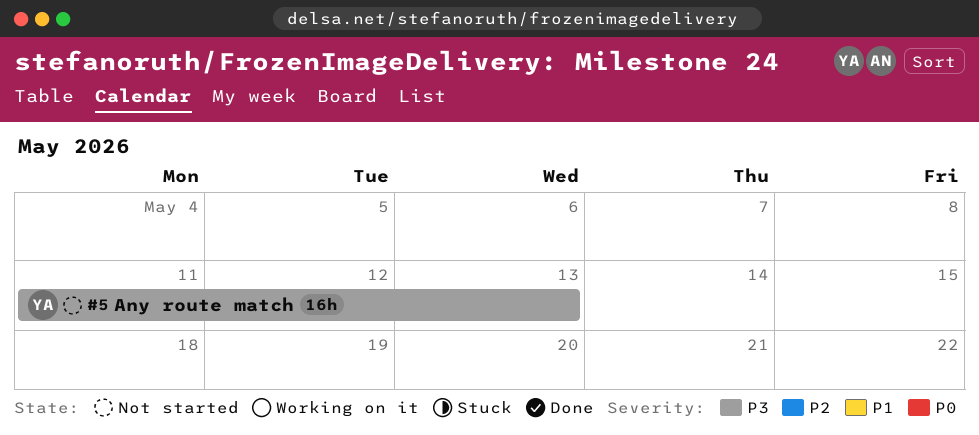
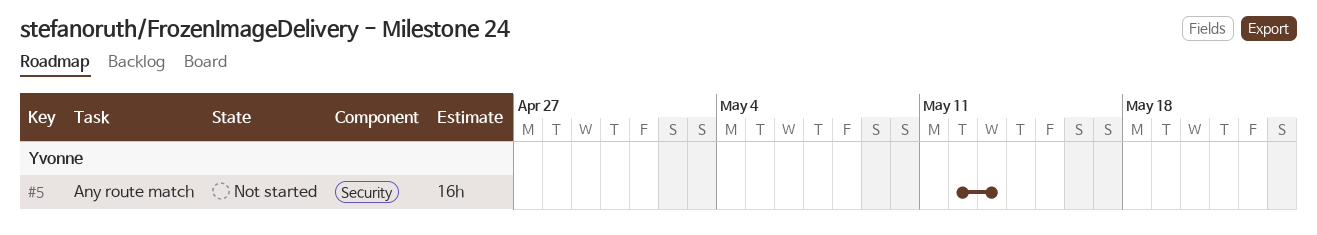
#5, start: May 11 -> May 12

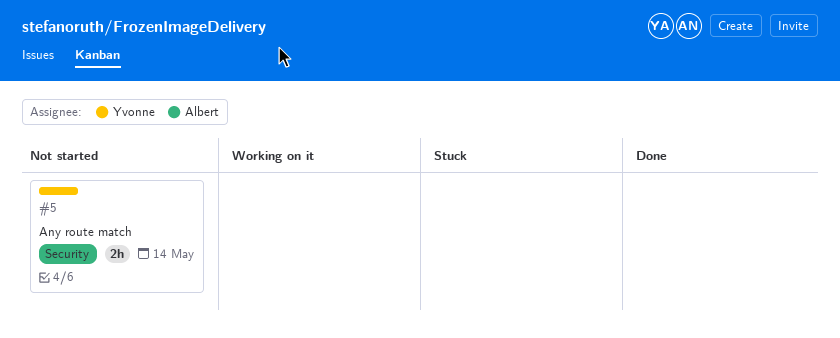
#5, estimate: 16h -> 2h
#5, due: May 13 -> May 14

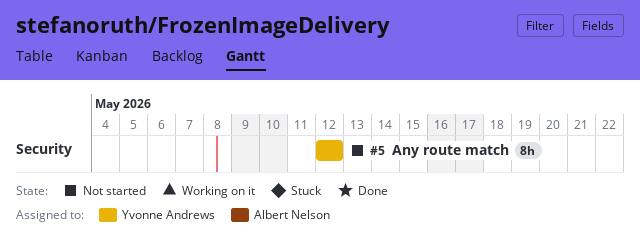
#5, estimate: 2h -> 8h
#5, due: May 14 -> May 12

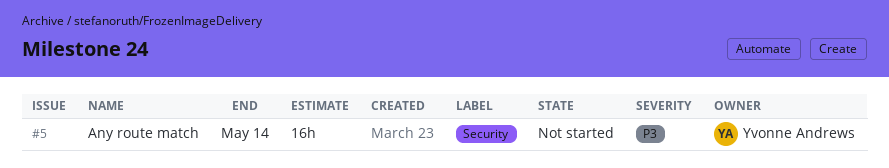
#5, estimate: 8h -> 16h
#5, due: May 12 -> May 14

